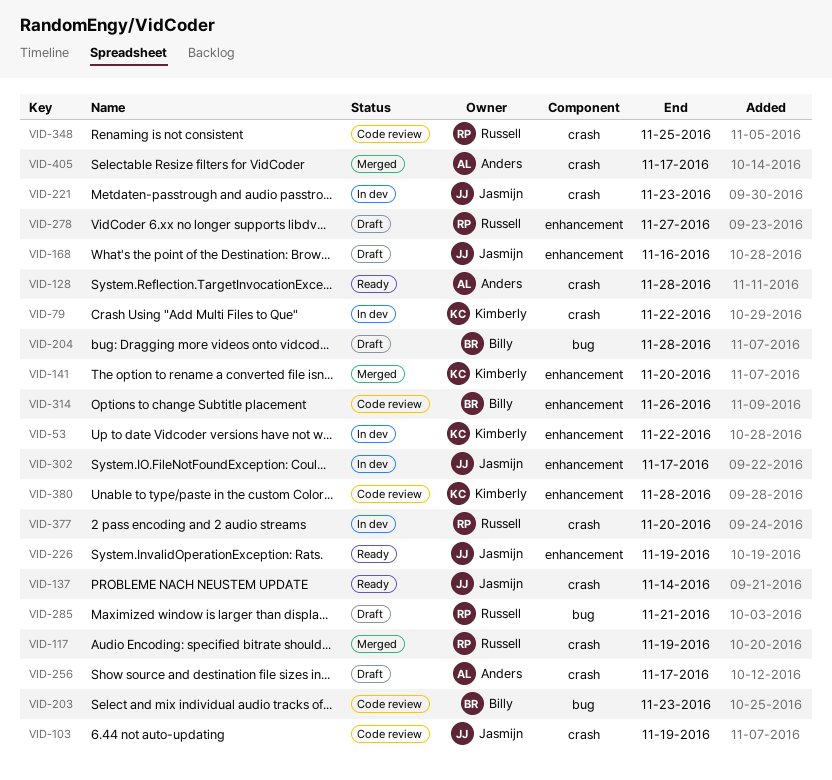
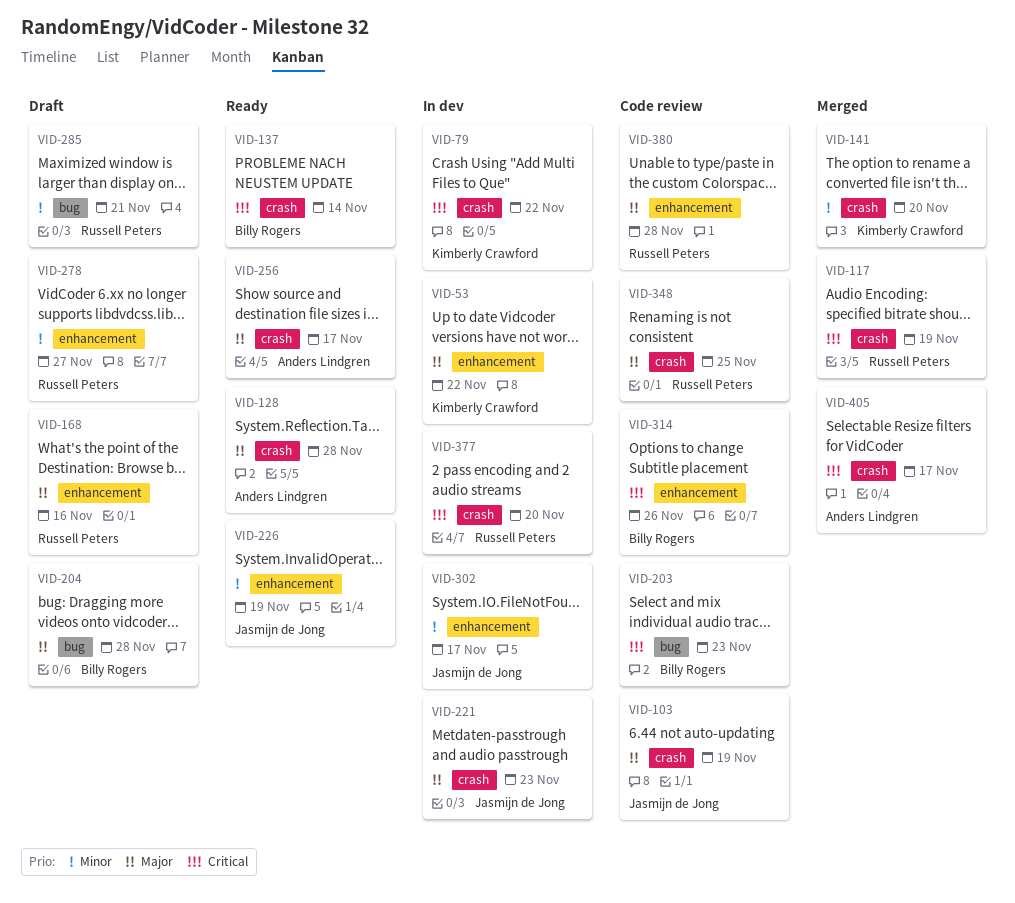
VID-137, owner: Jasmijn de Jong -> Billy Rogers
VID-141, label: enhancement -> crash
VID-168, owner: Jasmijn de Jong -> Russell Peters
VID-256, status: Draft -> Ready
VID-380, owner: Kimberly Crawford -> Russell Peters

